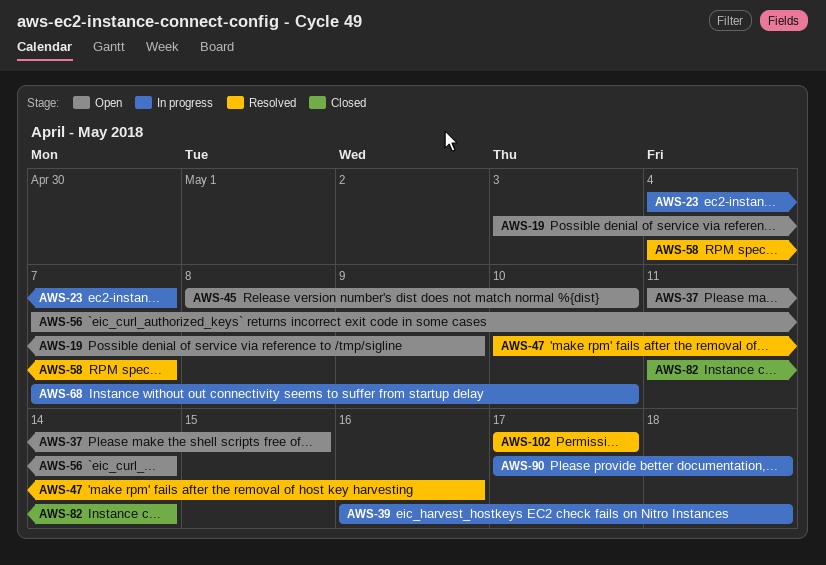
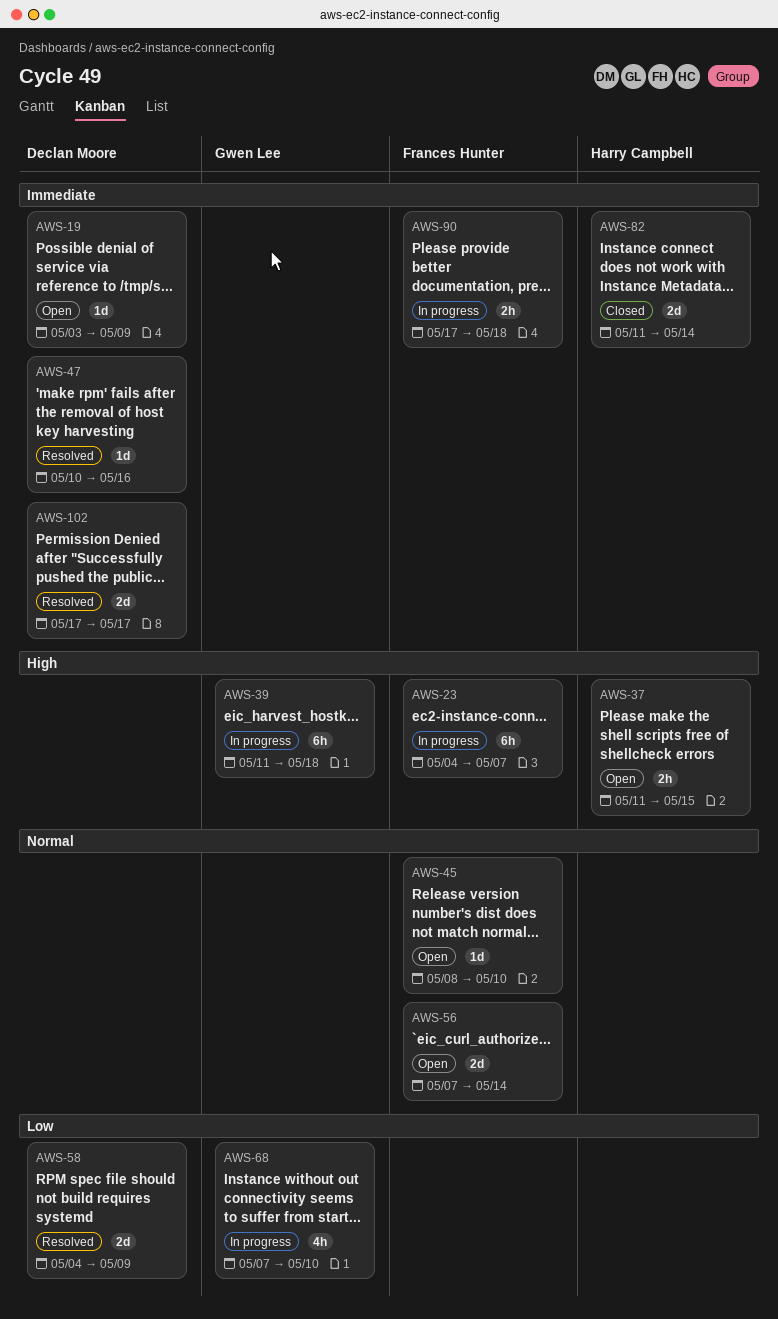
AWS-39, start: May 16 -> May 11
AWS-58, due: May 7 -> May 9

